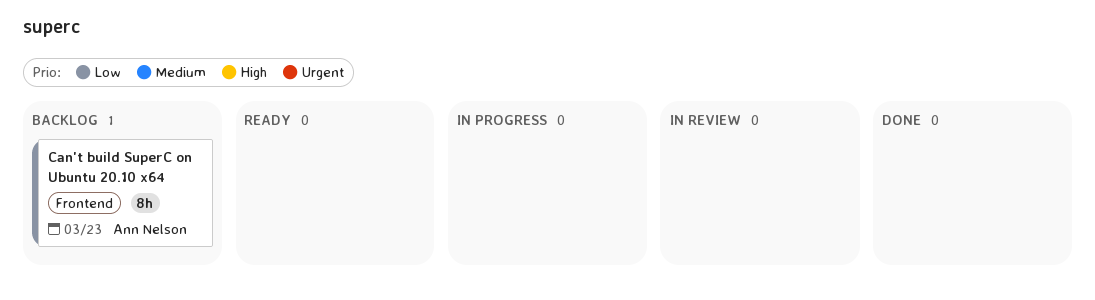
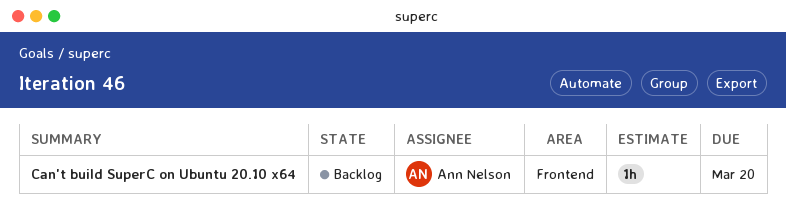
Can't build SuperC on Ubuntu 20.10 x64, estimate: 8h -> 1h
Can't build SuperC on Ubuntu 20.10 x64, due: Mar 23 -> Mar 20

